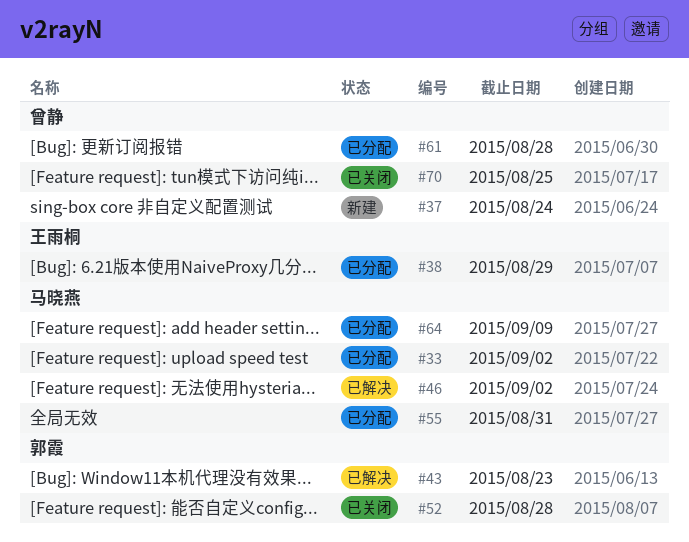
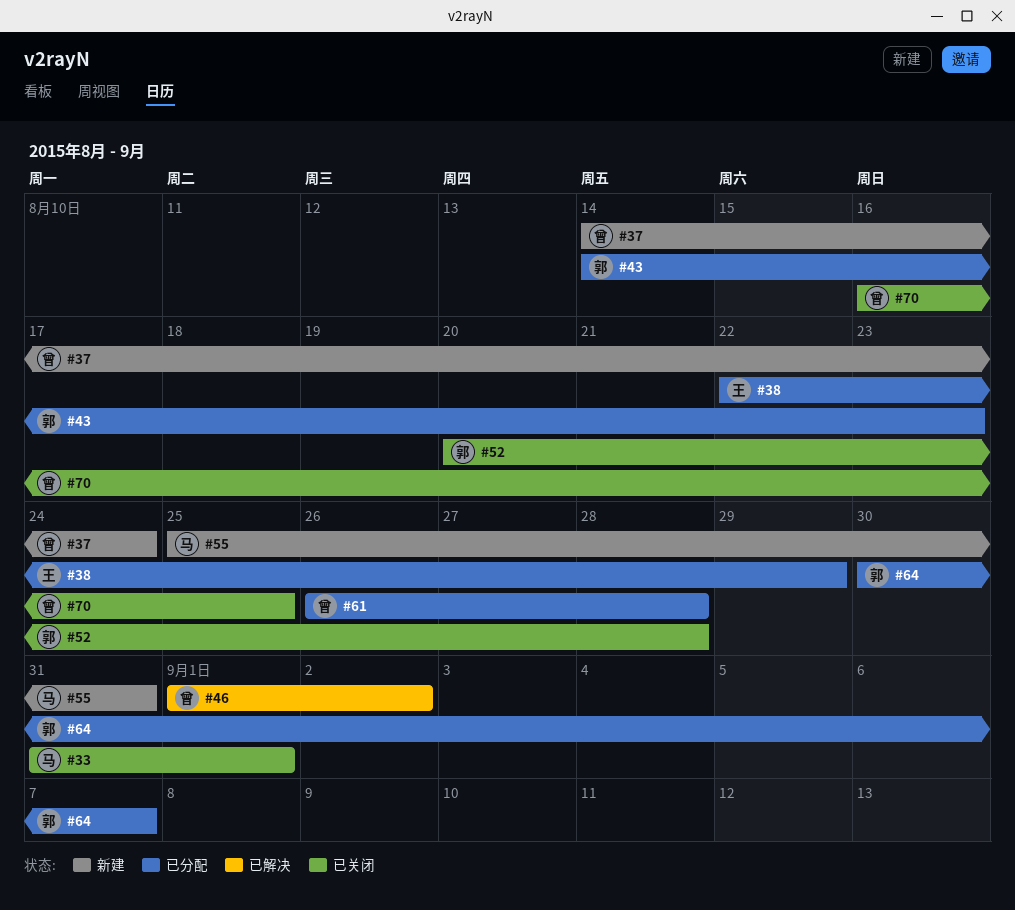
#33, status: 已分配 -> 已关闭
#33, due: Sep 2 -> Sep 1
#43, status: 已解决 -> 已分配
#46, owner: 马晓燕 -> 曾静
#55, status: 已分配 -> 新建
#64, owner: 马晓燕 -> 郭霞
#64, due: Sep 9 -> Sep 7

